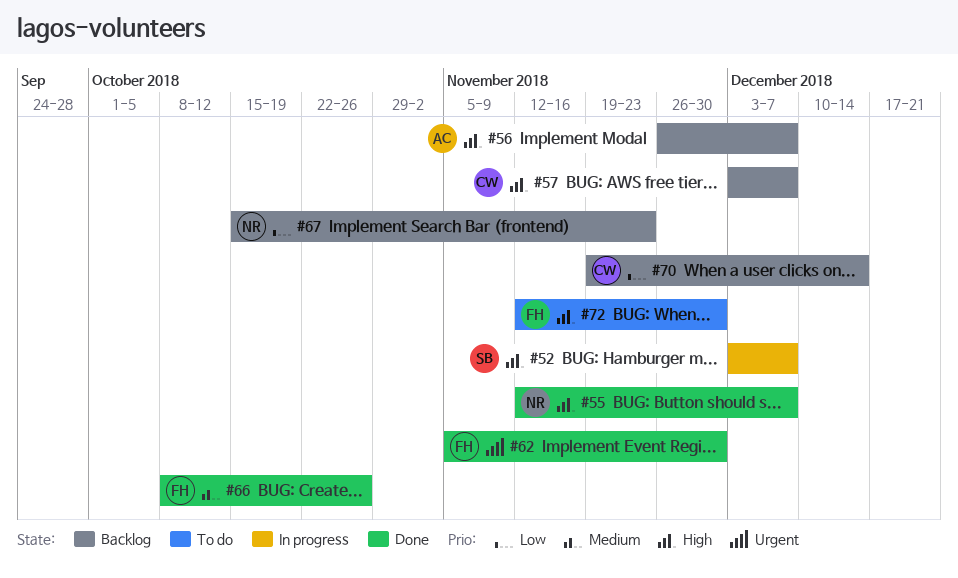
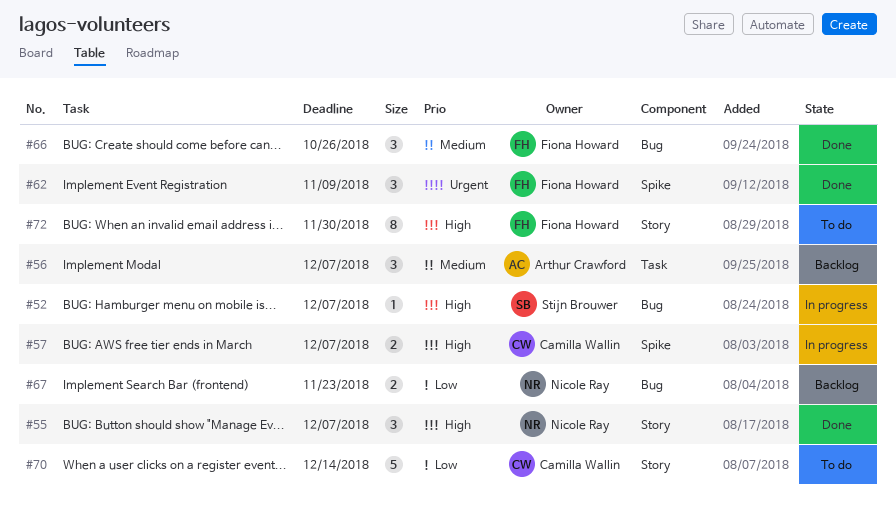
#56, priority: High -> Medium
#57, status: Backlog -> In progress
#62, due: Nov 30 -> Nov 9
#70, status: Backlog -> To do

